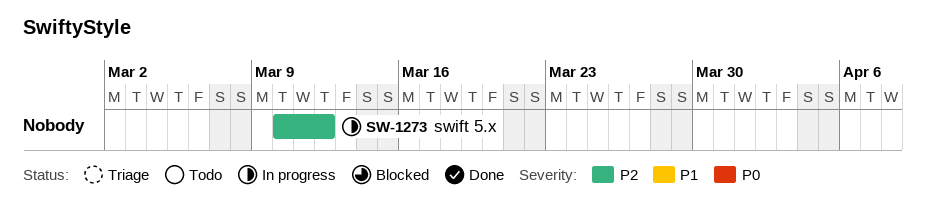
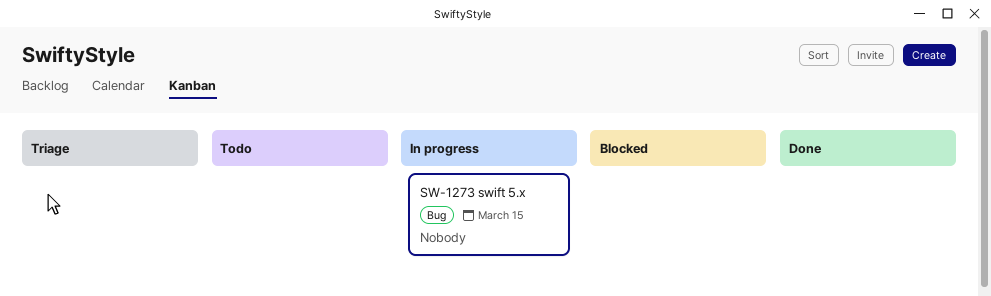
SW-1273, due: Mar 12 -> Mar 15

